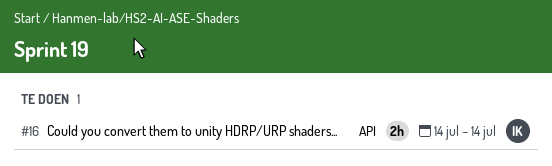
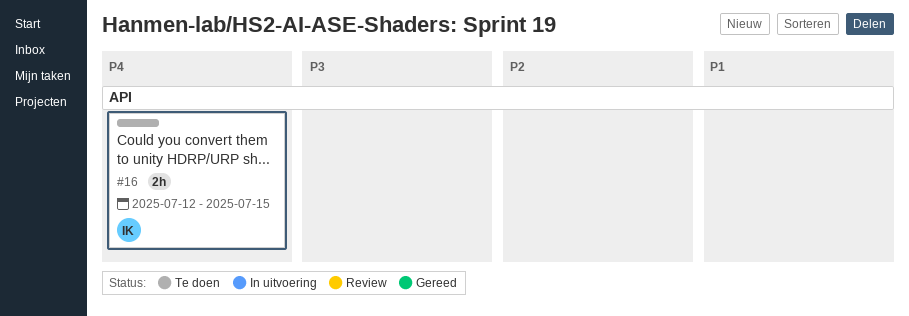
#16, start: Jul 14 -> Jul 12
#16, due: Jul 14 -> Jul 15

